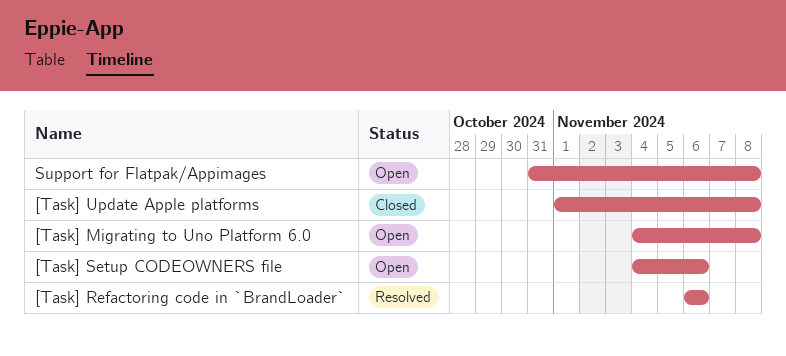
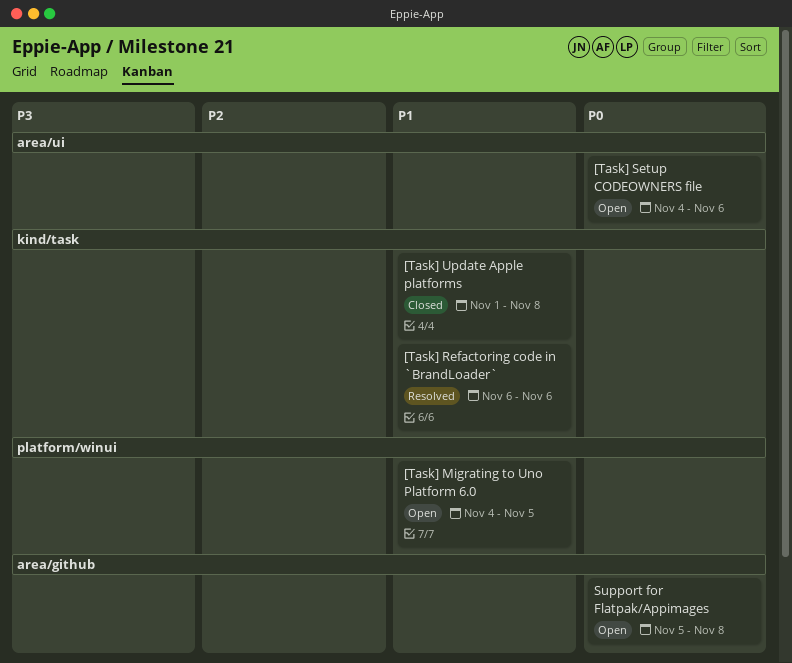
[Task] Migrating to Uno Platform 6.0, due: Nov 8 -> Nov 5
Support for Flatpak/Appimages, start: Oct 31 -> Nov 5

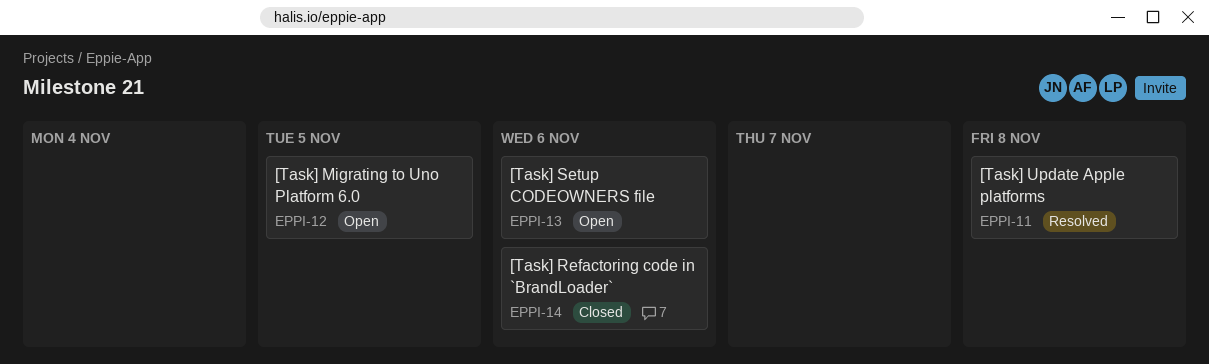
[Task] Refactoring code in `BrandLoader`, status: Resolved -> Closed
[Task] Update Apple platforms, status: Closed -> Resolved
Support for Flatpak/Appimages: present -> none

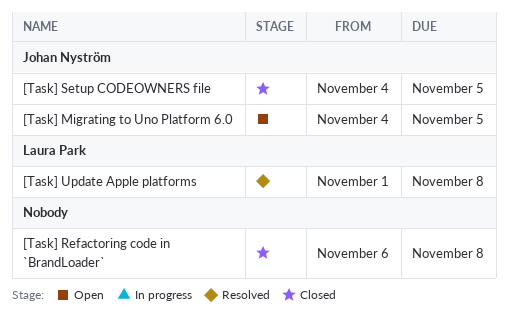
[Task] Refactoring code in `BrandLoader`, due: Nov 6 -> Nov 8
[Task] Setup CODEOWNERS file, status: Open -> Closed
[Task] Setup CODEOWNERS file, due: Nov 6 -> Nov 5

